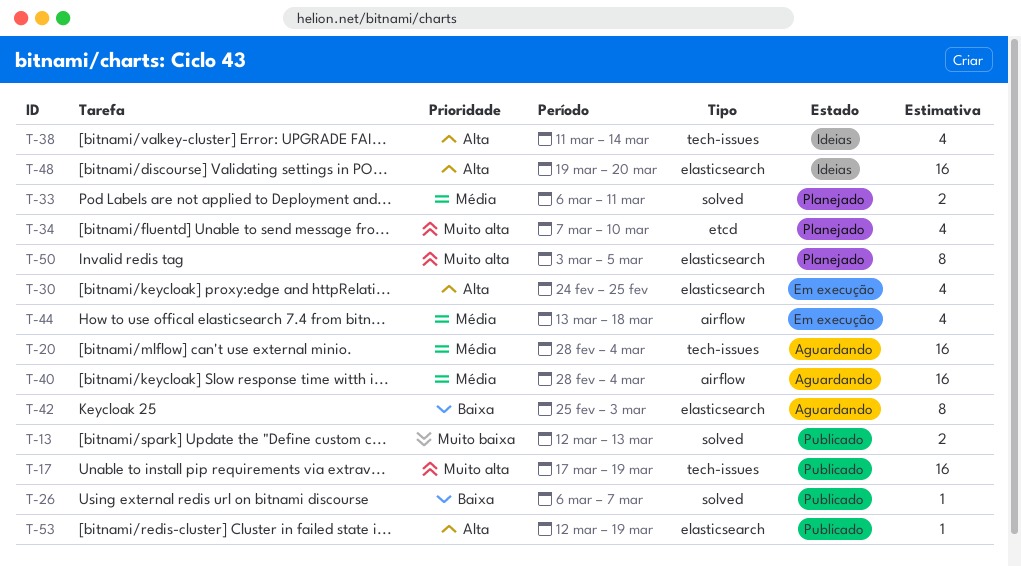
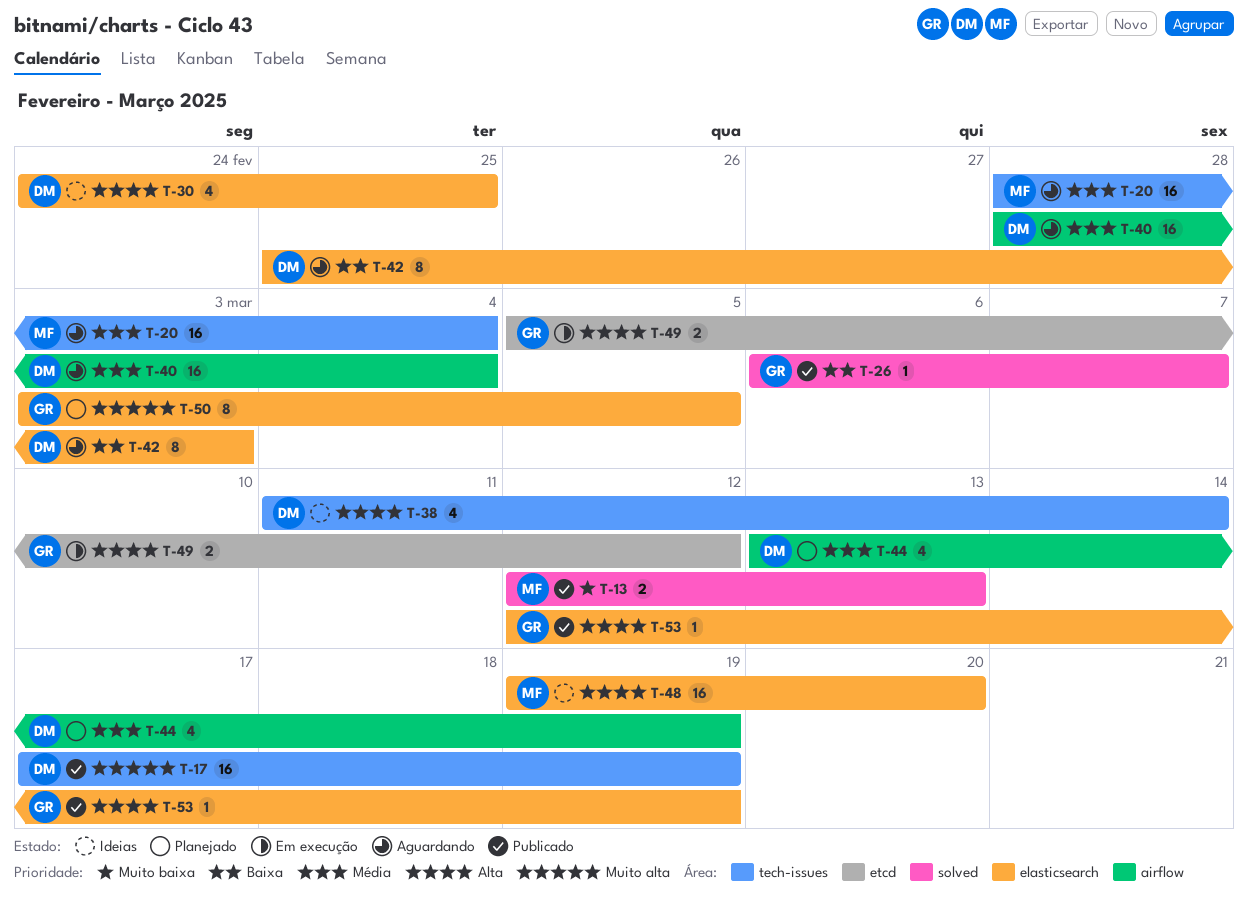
T-30, status: Em execução -> Ideias
T-33: present -> none
T-34: present -> none
T-44, status: Em execução -> Planejado
T-44, due: Mar 18 -> Mar 19
T-49: none -> present

